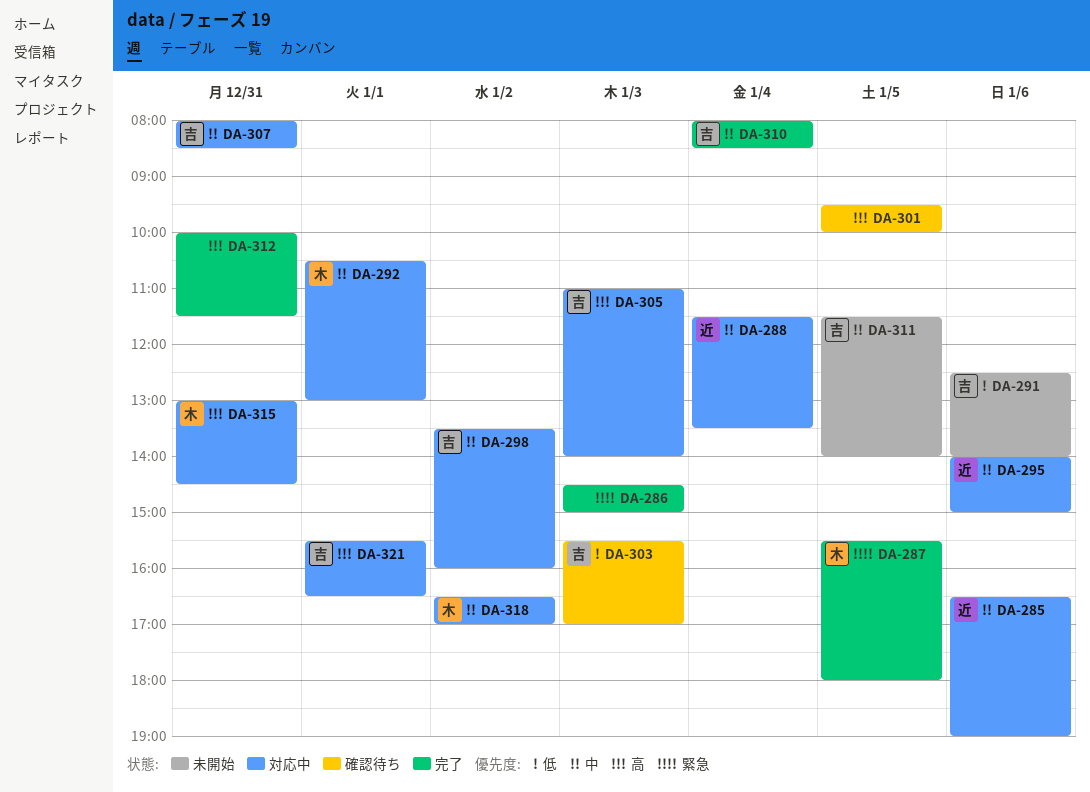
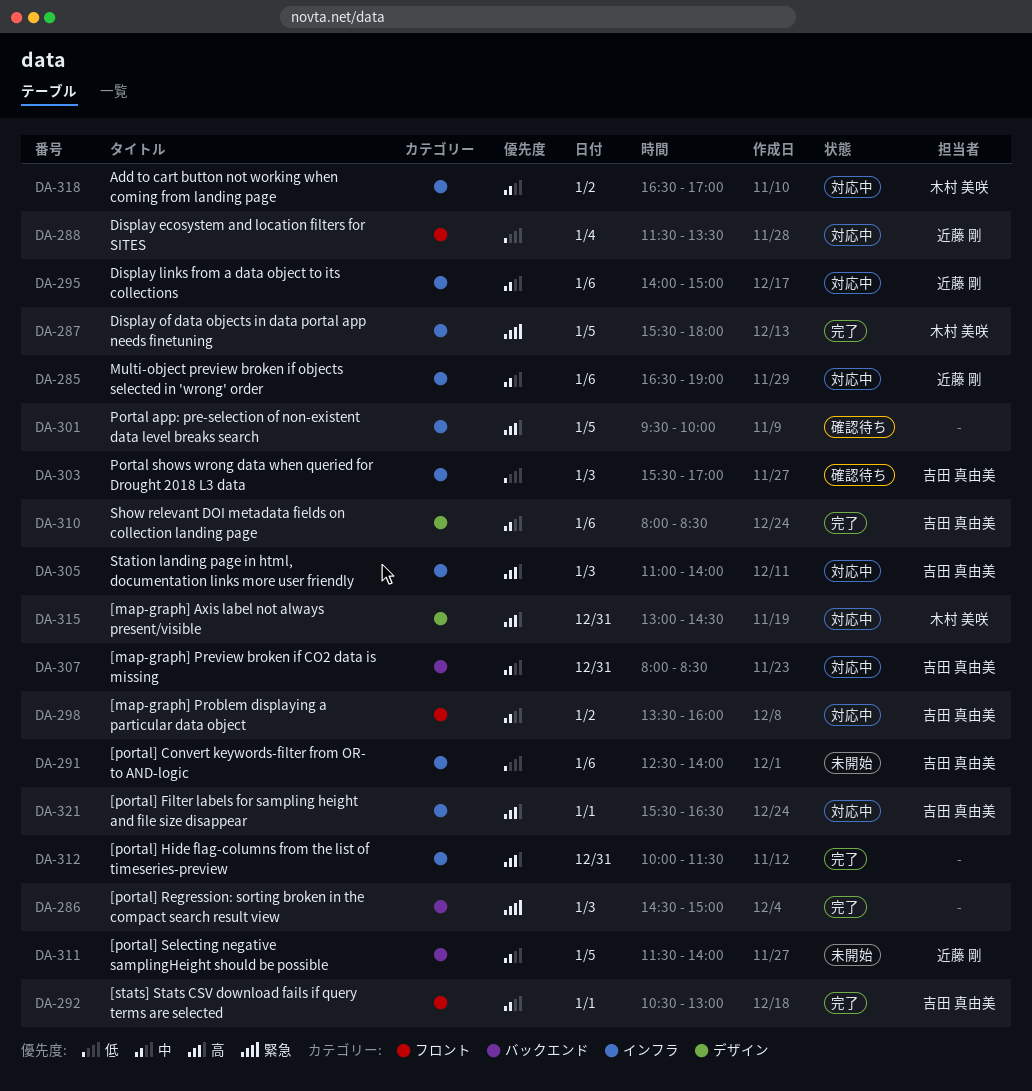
DA-288, priority: 中 -> 低
DA-292, status: 対応中 -> 完了
DA-292, owner: 木村 美咲 -> 吉田 真由美
DA-310, day: Jan 4 -> Jan 6
DA-311, owner: 吉田 真由美 -> 近藤 剛

